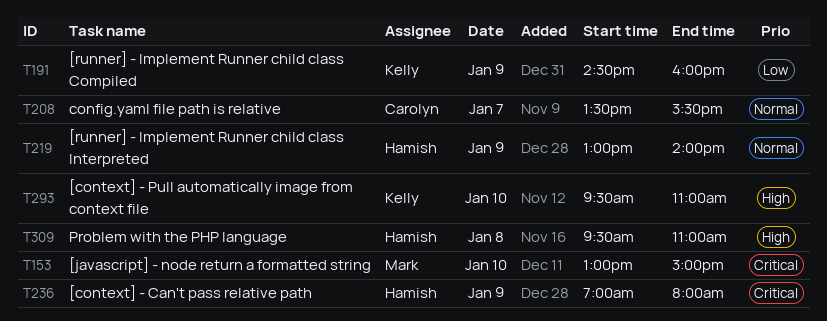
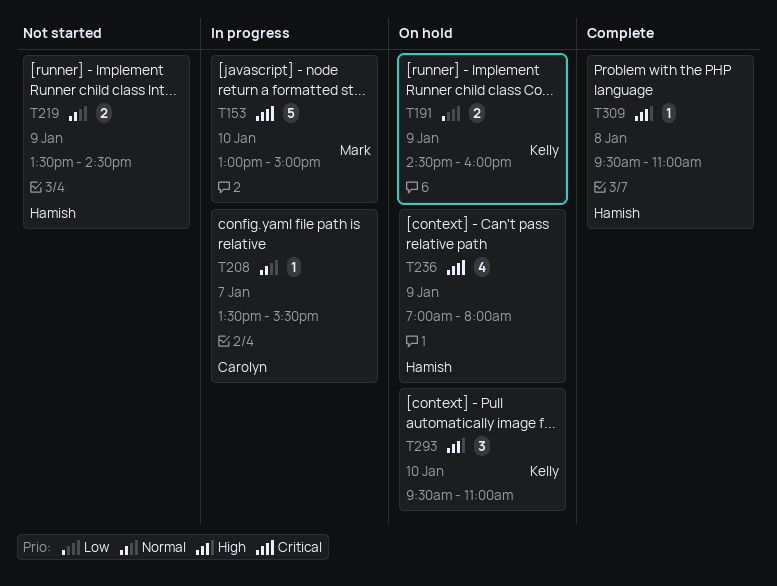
T219, begins: 13:00 -> 13:30
T219, ends: 14:00 -> 14:30

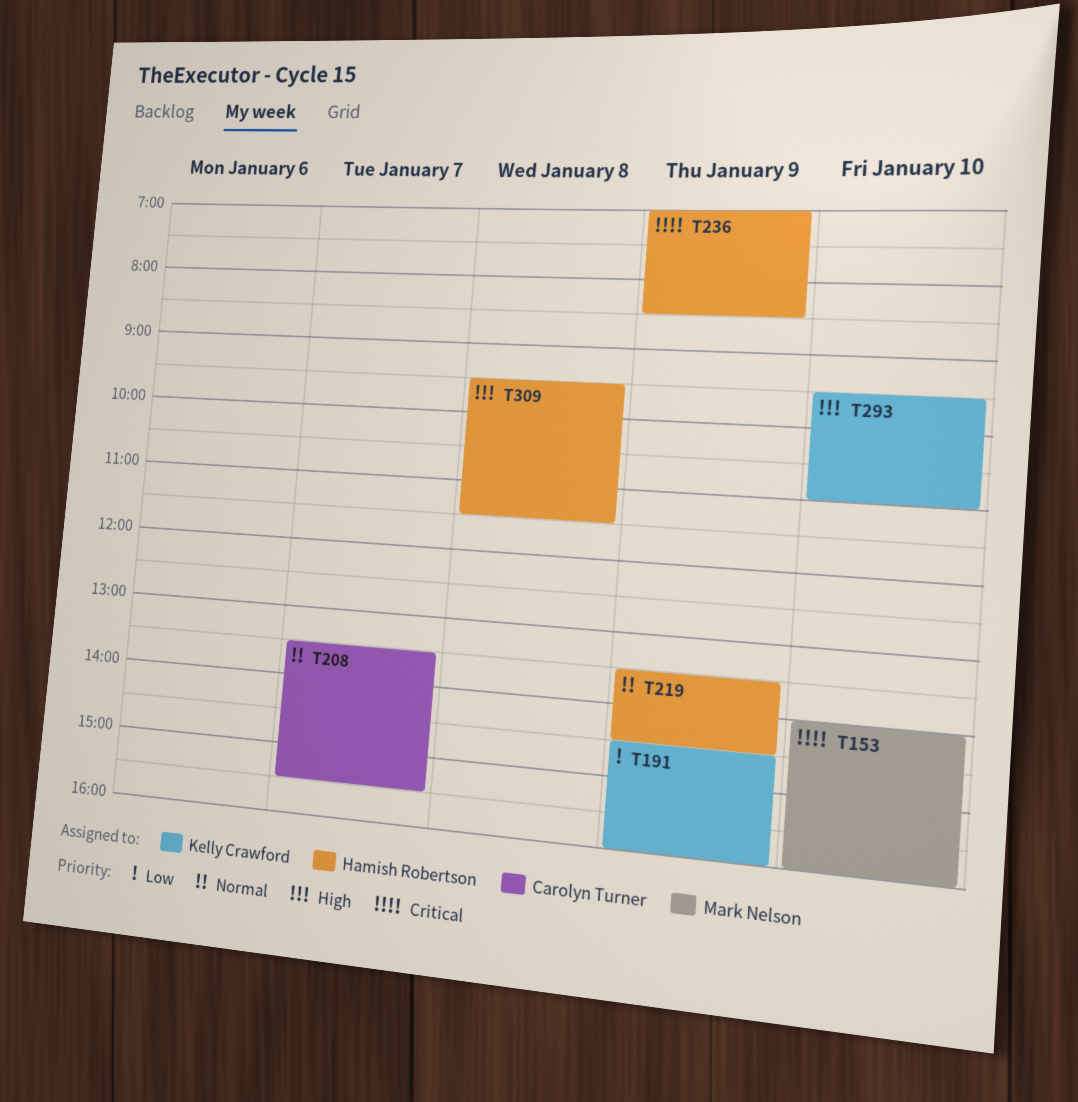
T153, begins: 13:00 -> 14:00
T153, ends: 15:00 -> 16:00
T236, ends: 08:00 -> 08:30
T309, ends: 11:00 -> 11:30

